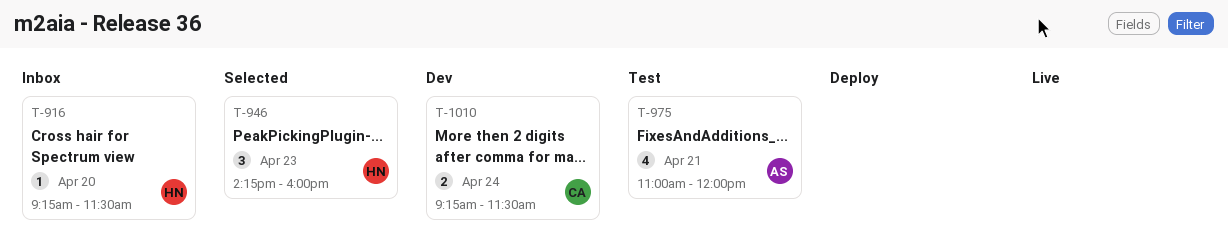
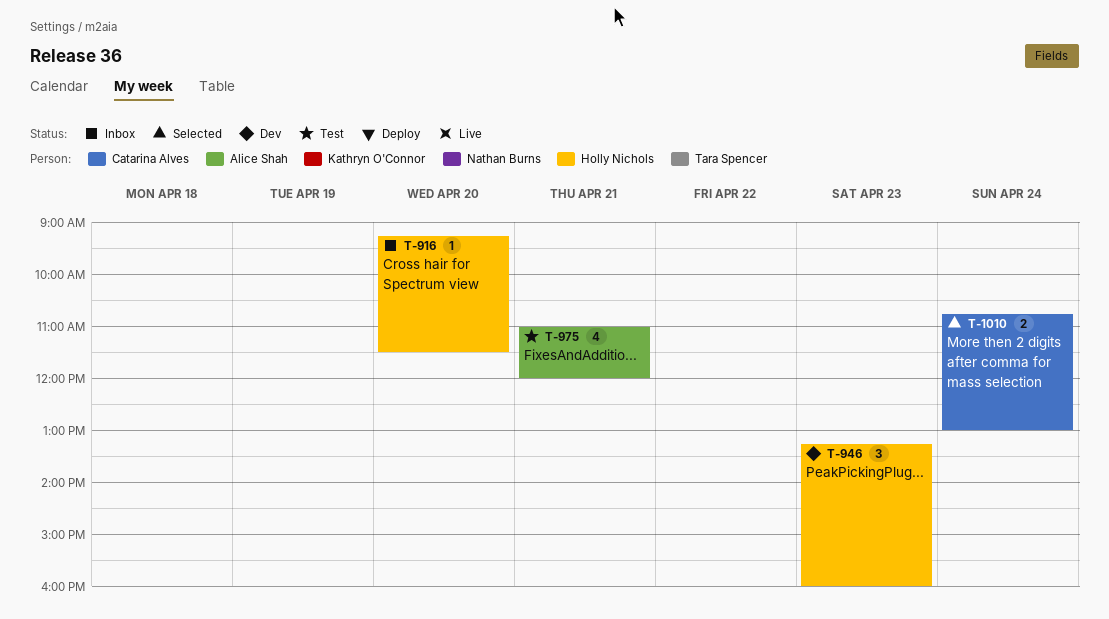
T-946, status: Selected -> Dev
T-946, begins: 14:15 -> 13:15
T-1010, status: Dev -> Selected
T-1010, begins: 09:15 -> 10:45
T-1010, ends: 11:30 -> 13:00

